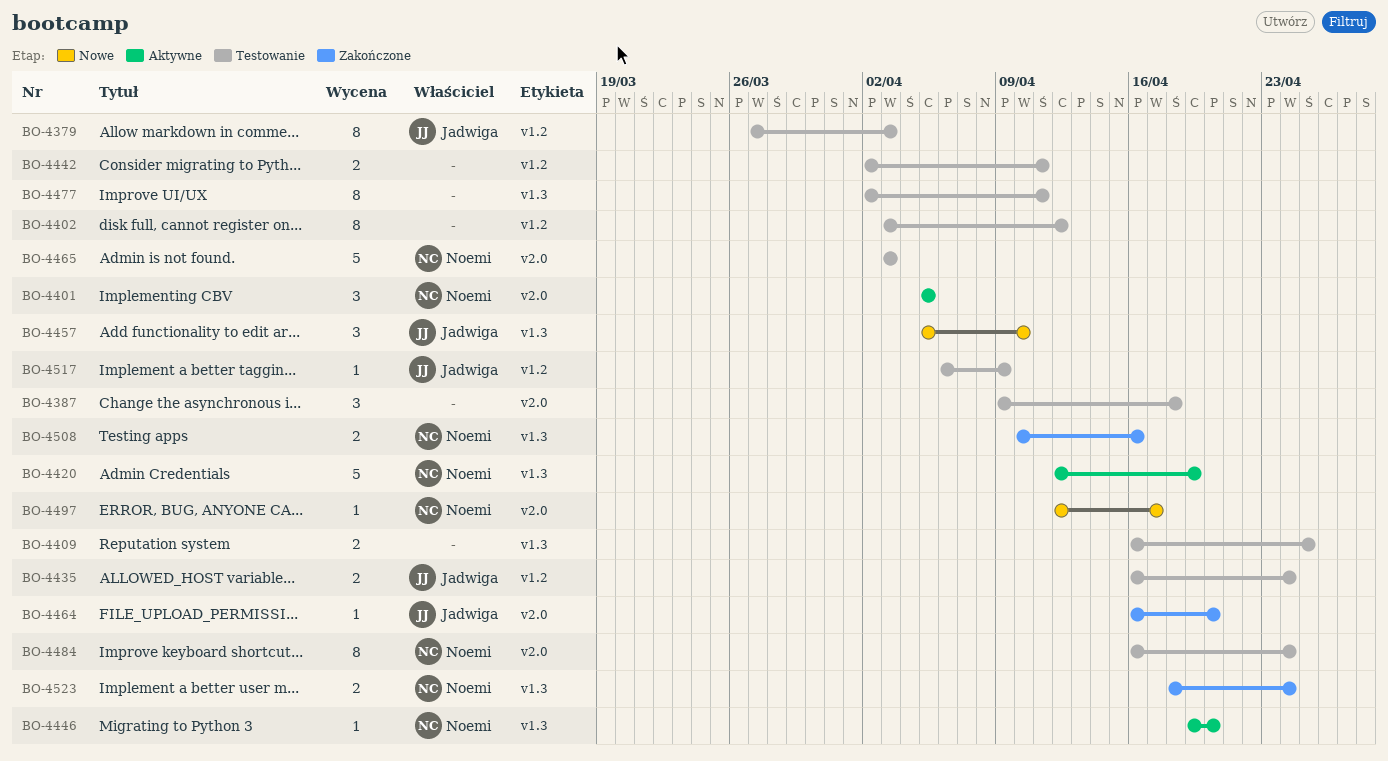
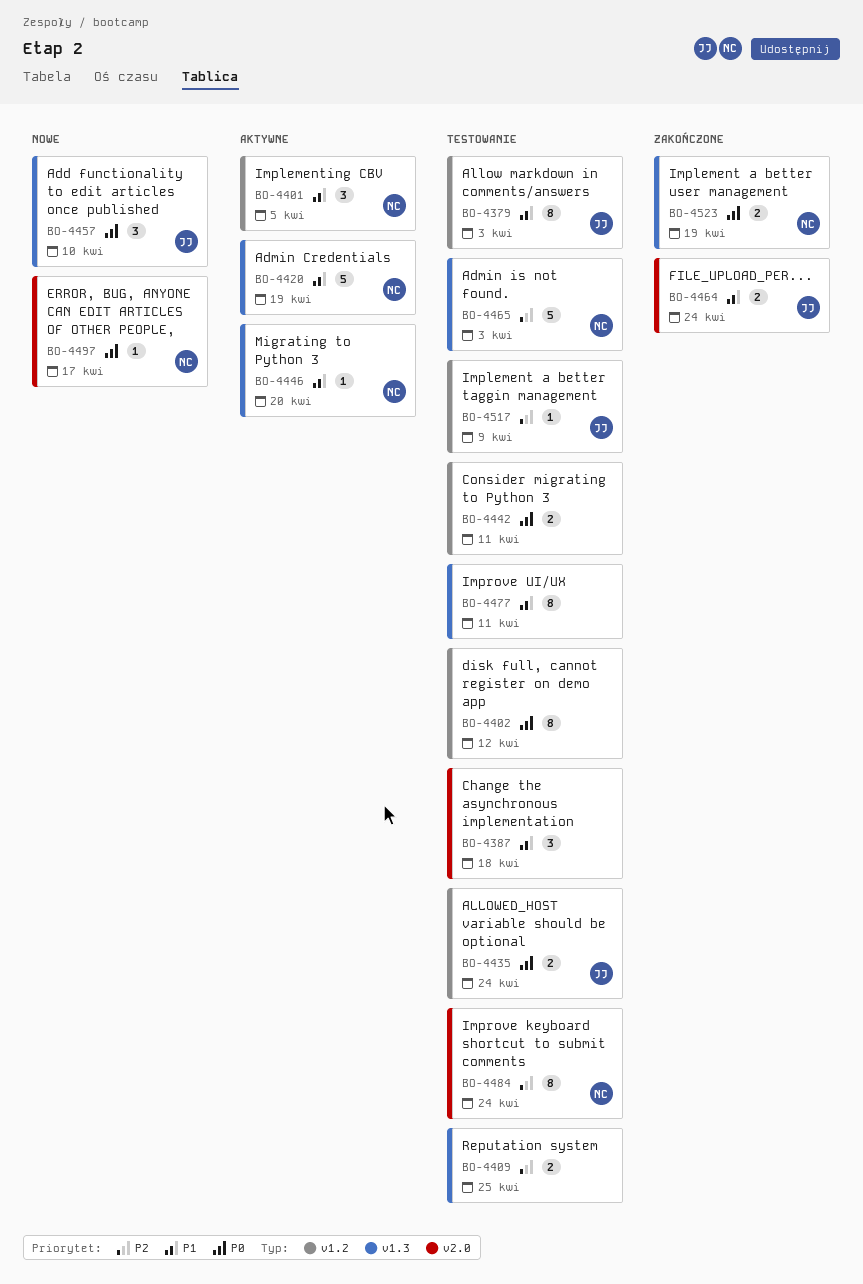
BO-4401, label: v2.0 -> v1.2
BO-4464, estimate: 1 -> 2
BO-4464, due: Apr 20 -> Apr 24
BO-4465, label: v2.0 -> v1.3
BO-4508: present -> none
BO-4523, due: Apr 24 -> Apr 19

